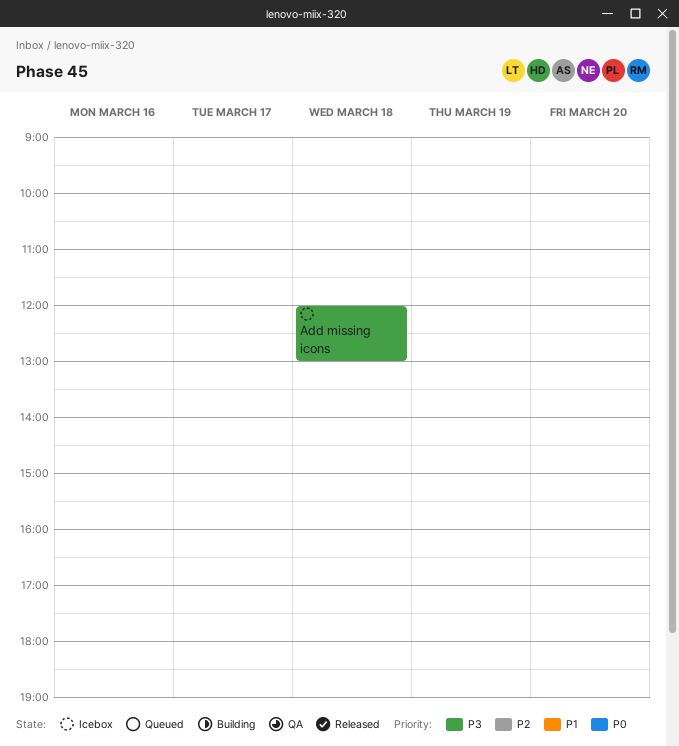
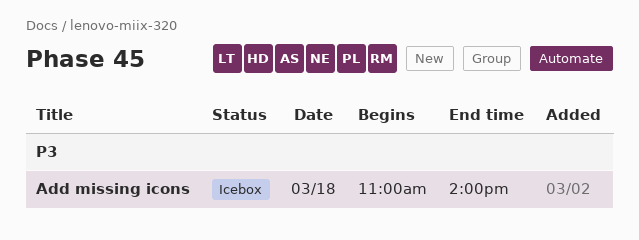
Add missing icons, begins: 12:00 -> 11:00
Add missing icons, ends: 13:00 -> 14:00

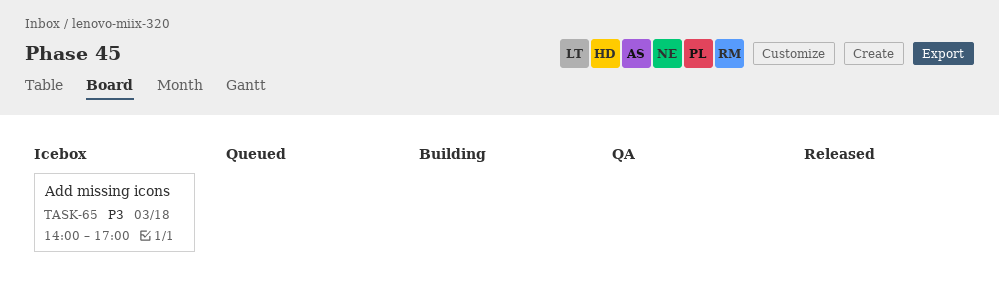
Add missing icons, begins: 11:00 -> 14:00
Add missing icons, ends: 14:00 -> 17:00

